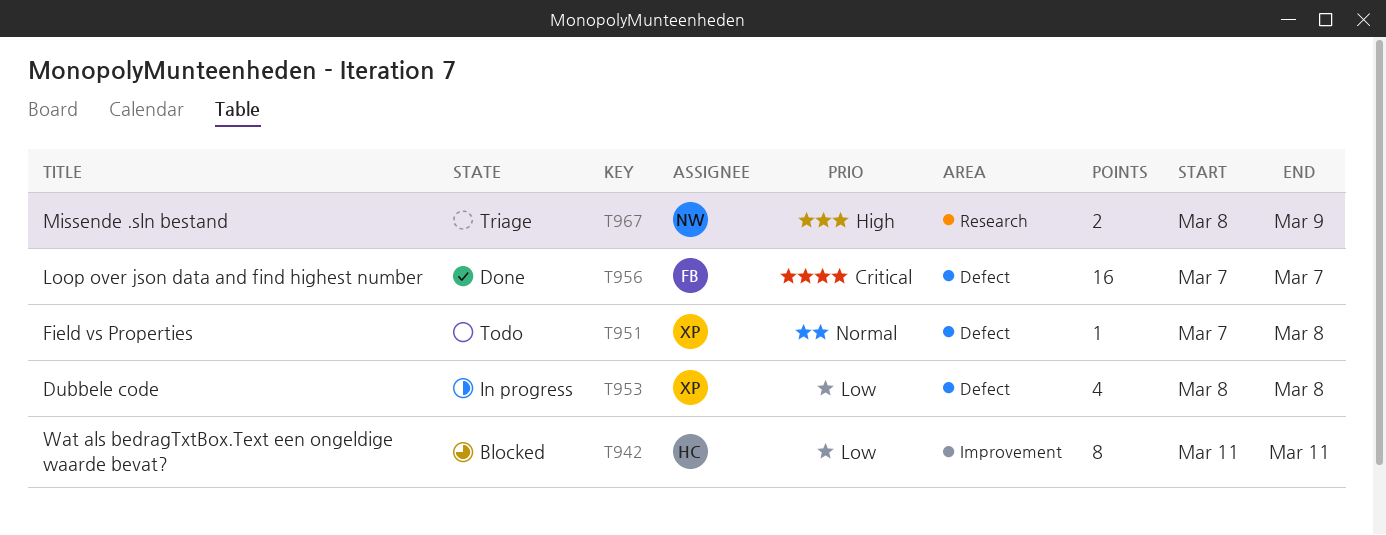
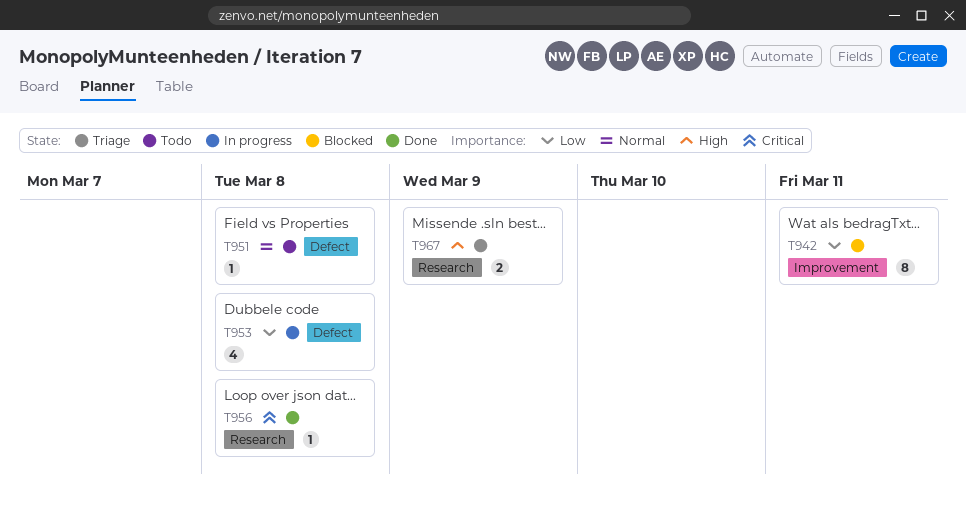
T956, label: Defect -> Research
T956, estimate: 16 -> 1
T956, due: Mar 7 -> Mar 8

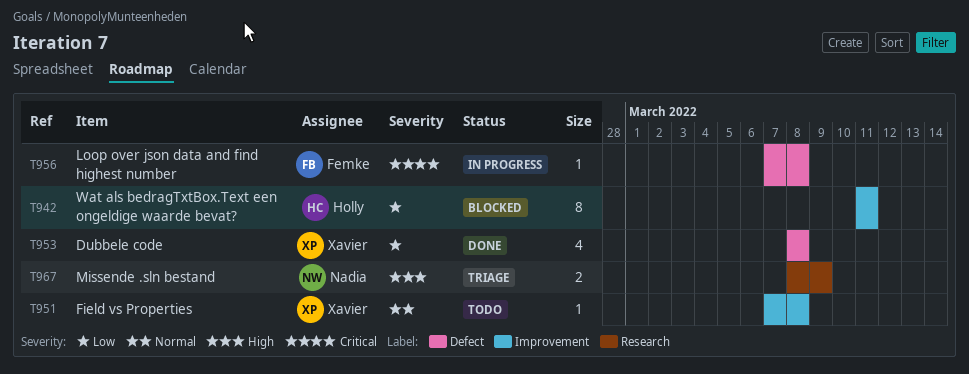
T951, label: Defect -> Improvement
T953, status: In progress -> Done
T956, status: Done -> In progress
T956, label: Research -> Defect

